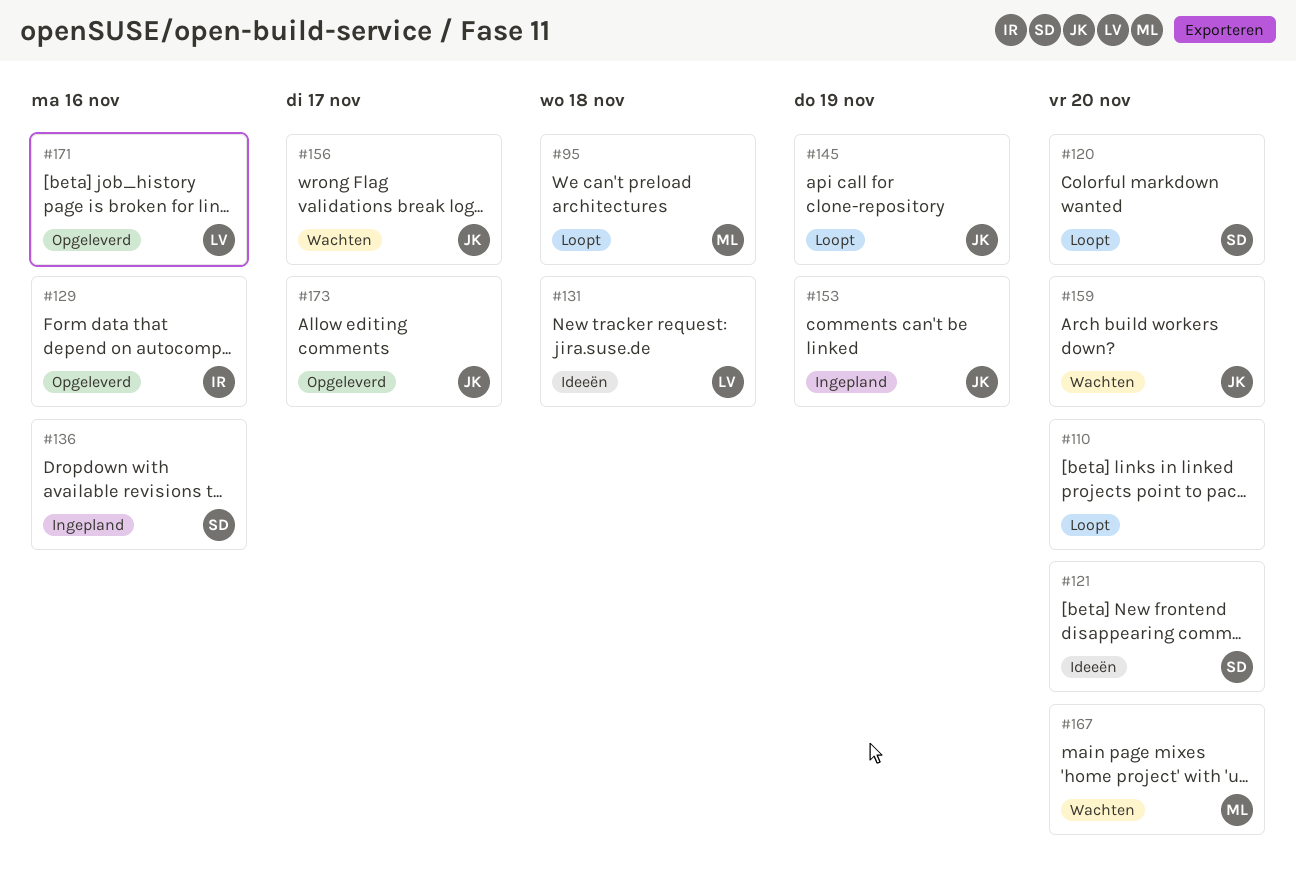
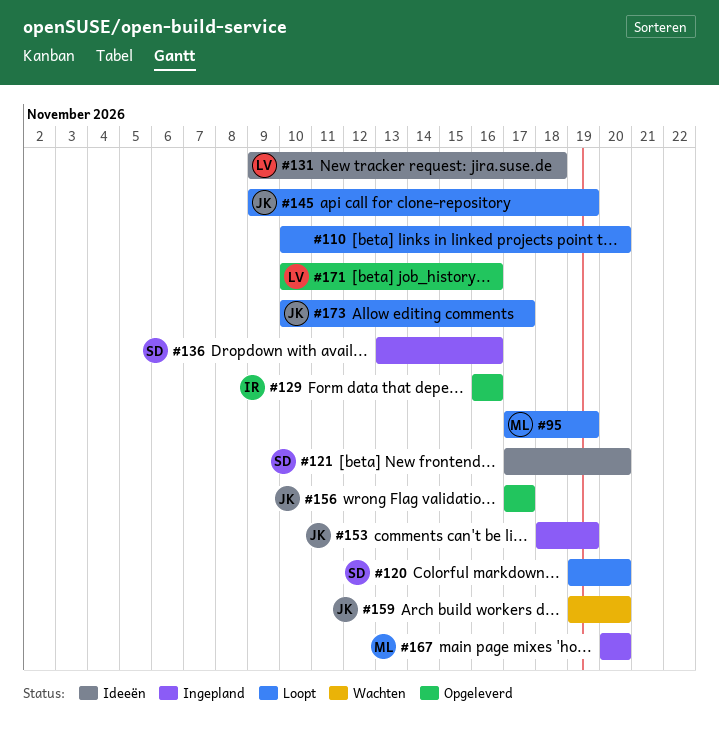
#95, due: Nov 18 -> Nov 19
#156, status: Wachten -> Opgeleverd
#167, status: Wachten -> Ingepland
#173, status: Opgeleverd -> Loopt

